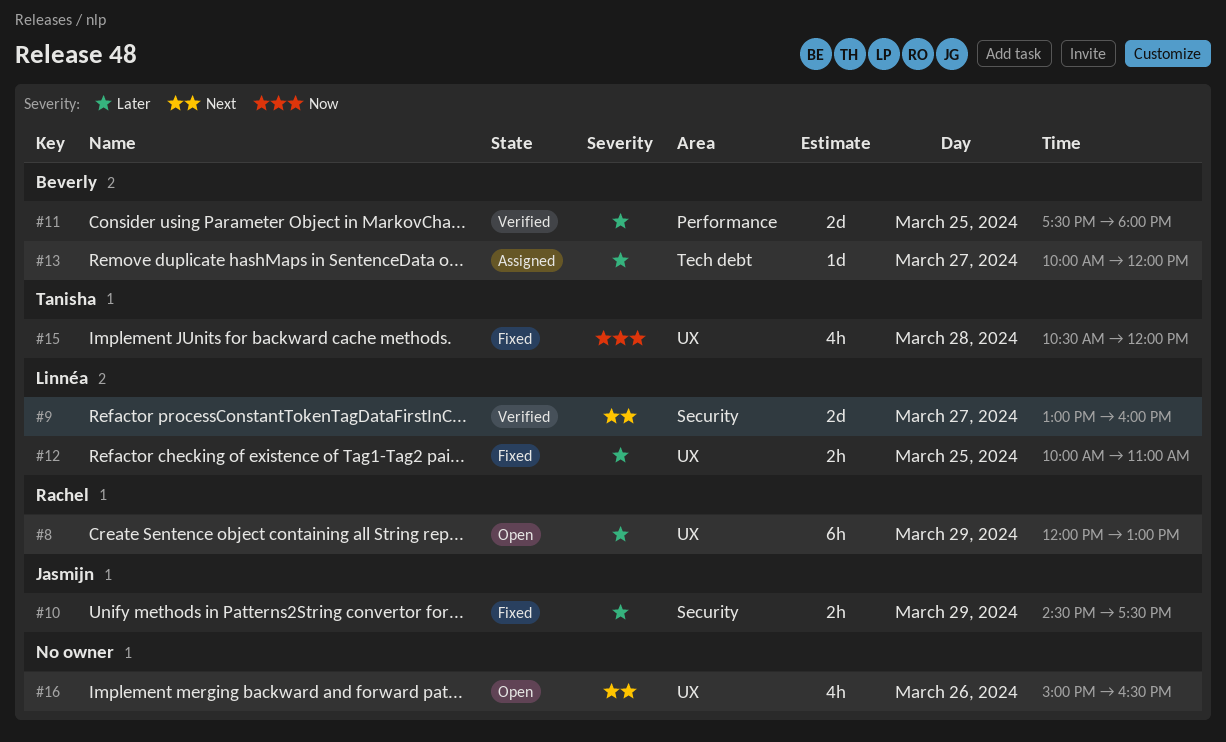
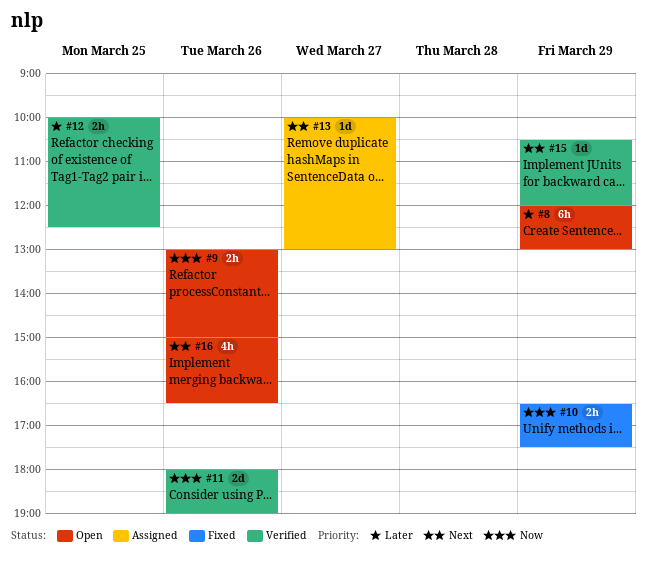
#9, status: Verified -> Open
#9, priority: Next -> Now
#9, estimate: 2d -> 2h
#9, day: Mar 27 -> Mar 26
#9, ends: 16:00 -> 15:00
#10, priority: Later -> Now
#10, begins: 14:30 -> 16:30
#11, priority: Later -> Now
#11, day: Mar 25 -> Mar 26
#11, begins: 17:30 -> 18:00
#11, ends: 18:00 -> 19:00
#12, status: Fixed -> Verified
#12, ends: 11:00 -> 12:30
#13, priority: Later -> Next
#13, ends: 12:00 -> 13:00
#15, status: Fixed -> Verified
#15, priority: Now -> Next
#15, estimate: 4h -> 1d
#15, day: Mar 28 -> Mar 29

